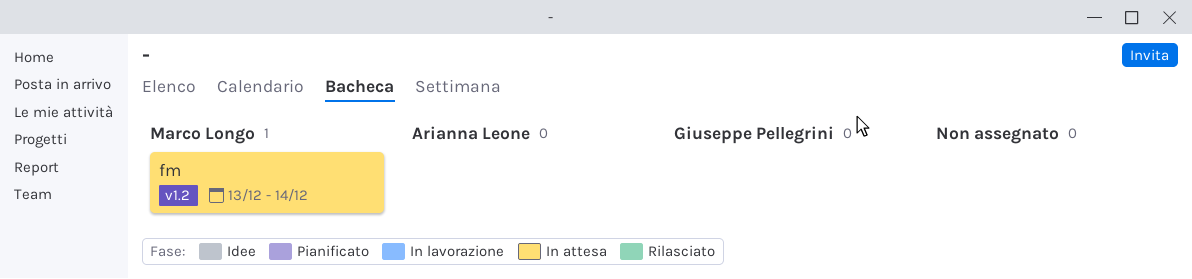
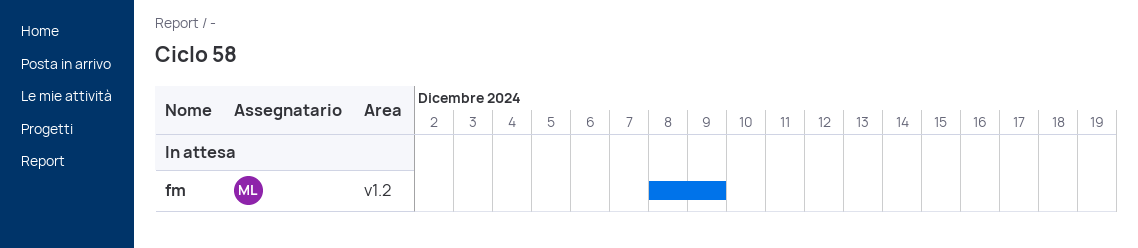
fm, start: Dec 13 -> Dec 8
fm, due: Dec 14 -> Dec 9

